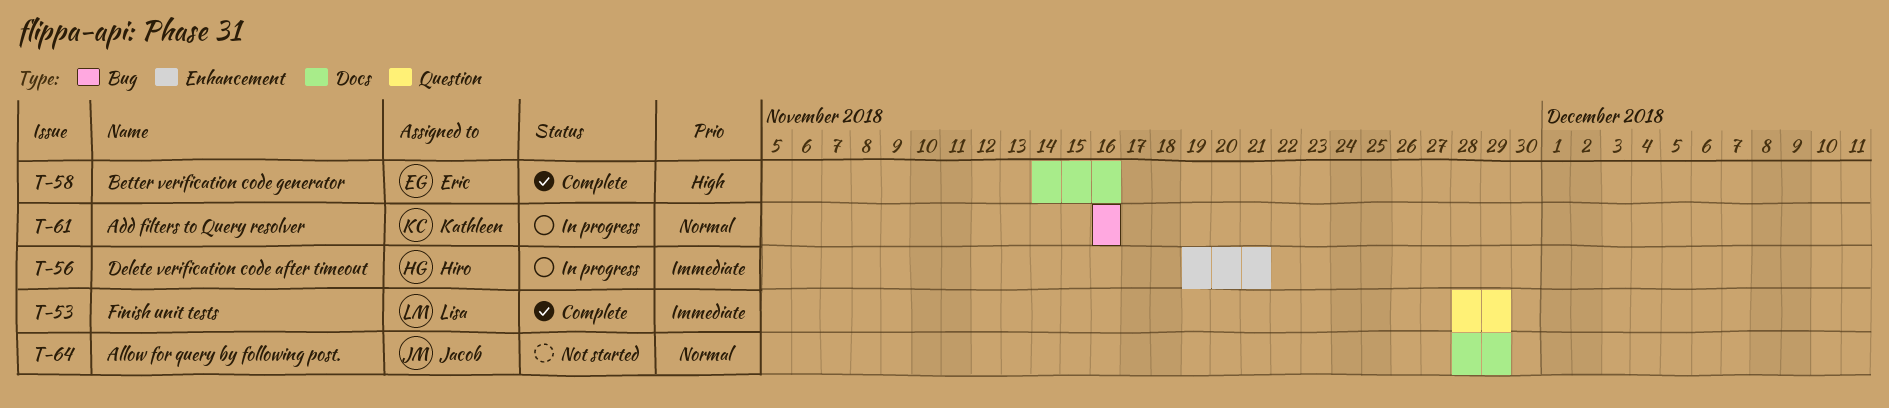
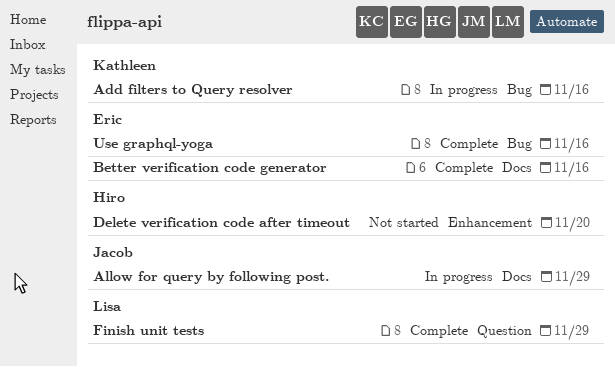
Allow for query by following post., status: Not started -> In progress
Delete verification code after timeout, status: In progress -> Not started
Delete verification code after timeout, due: Nov 21 -> Nov 20
Use graphql-yoga: none -> present

